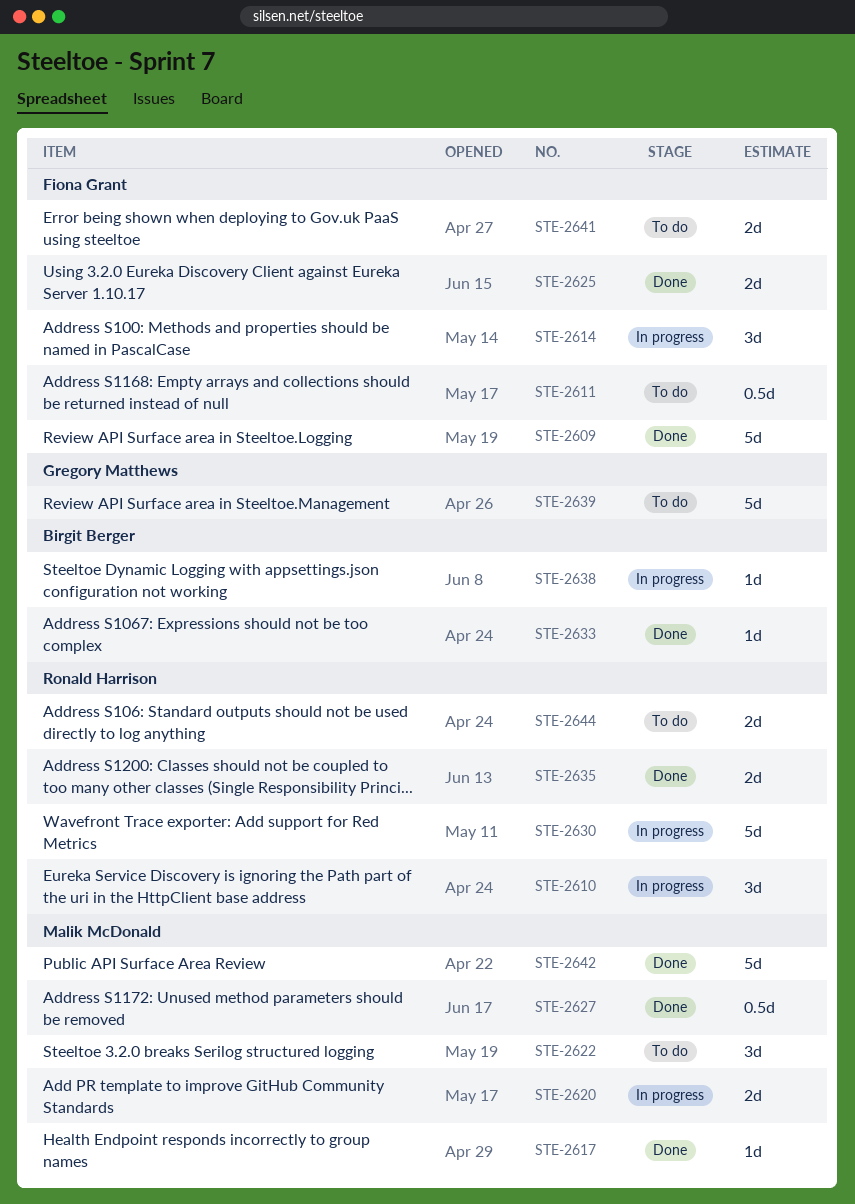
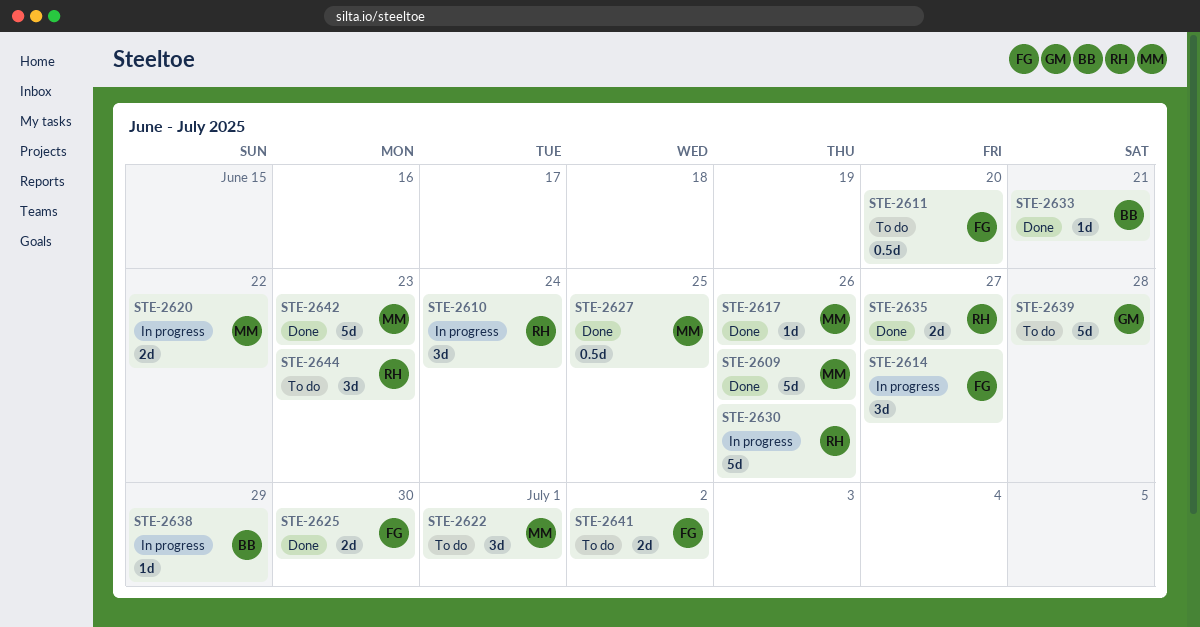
STE-2609, owner: Fiona Grant -> Malik McDonald
STE-2644, estimate: 2d -> 3d

